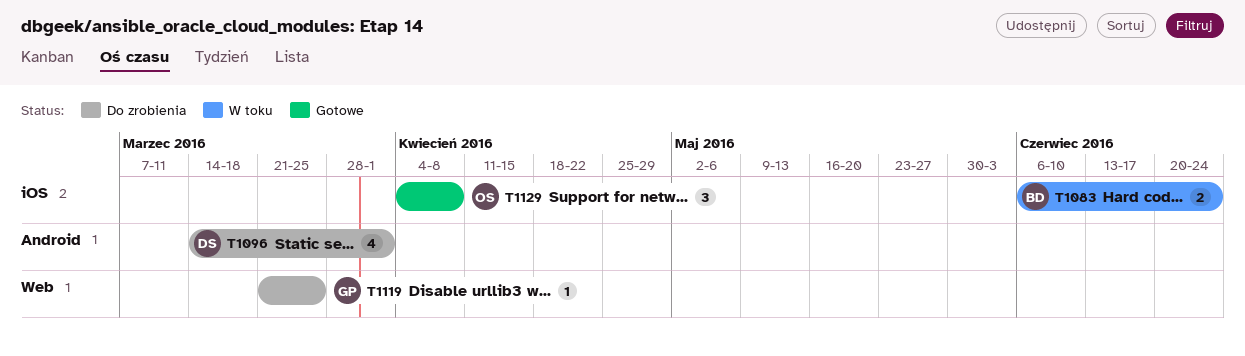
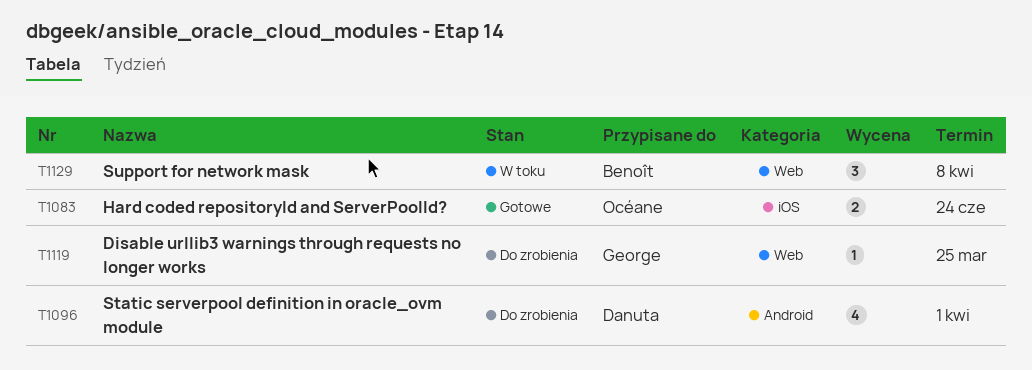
T1083, status: W toku -> Gotowe
T1083, owner: Benoît -> Océane
T1129, status: Gotowe -> W toku
T1129, owner: Océane -> Benoît
T1129, label: iOS -> Web

